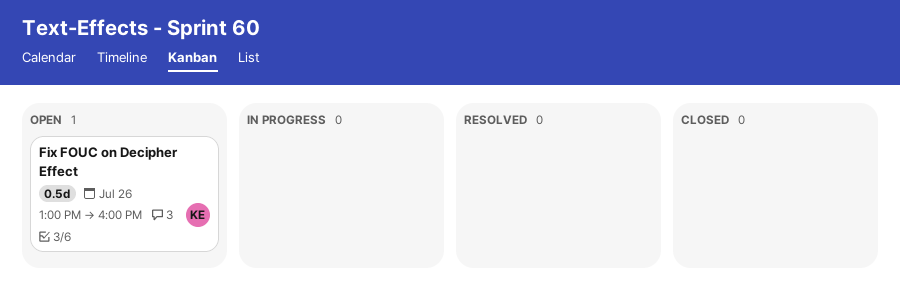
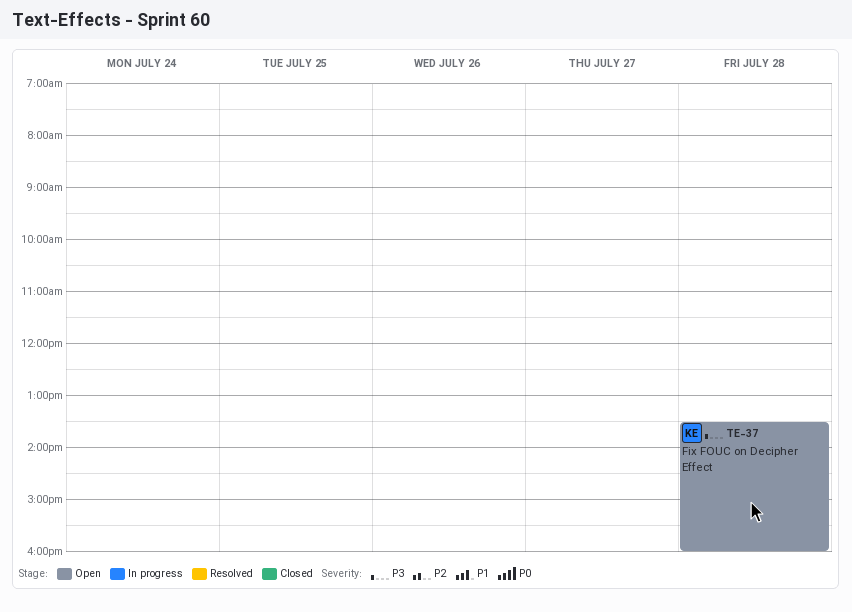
Fix FOUC on Decipher Effect, day: Jul 26 -> Jul 28
Fix FOUC on Decipher Effect, begins: 13:00 -> 13:30

